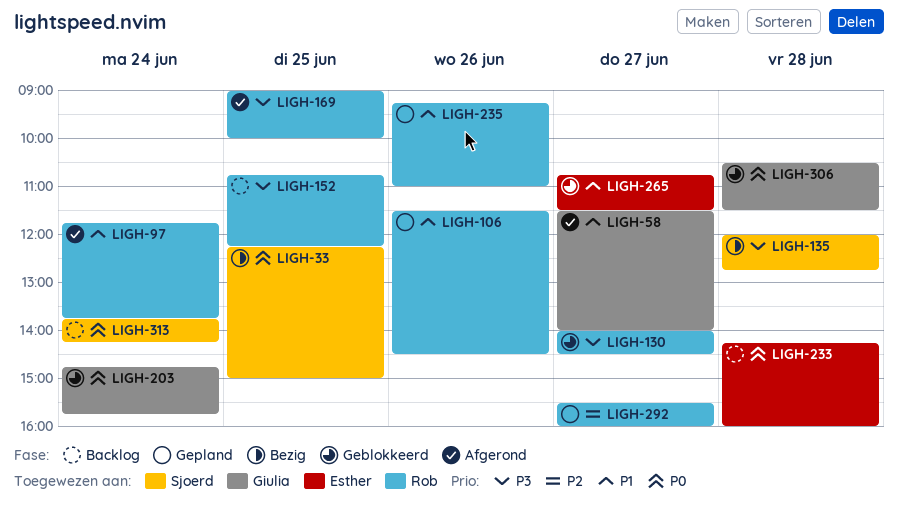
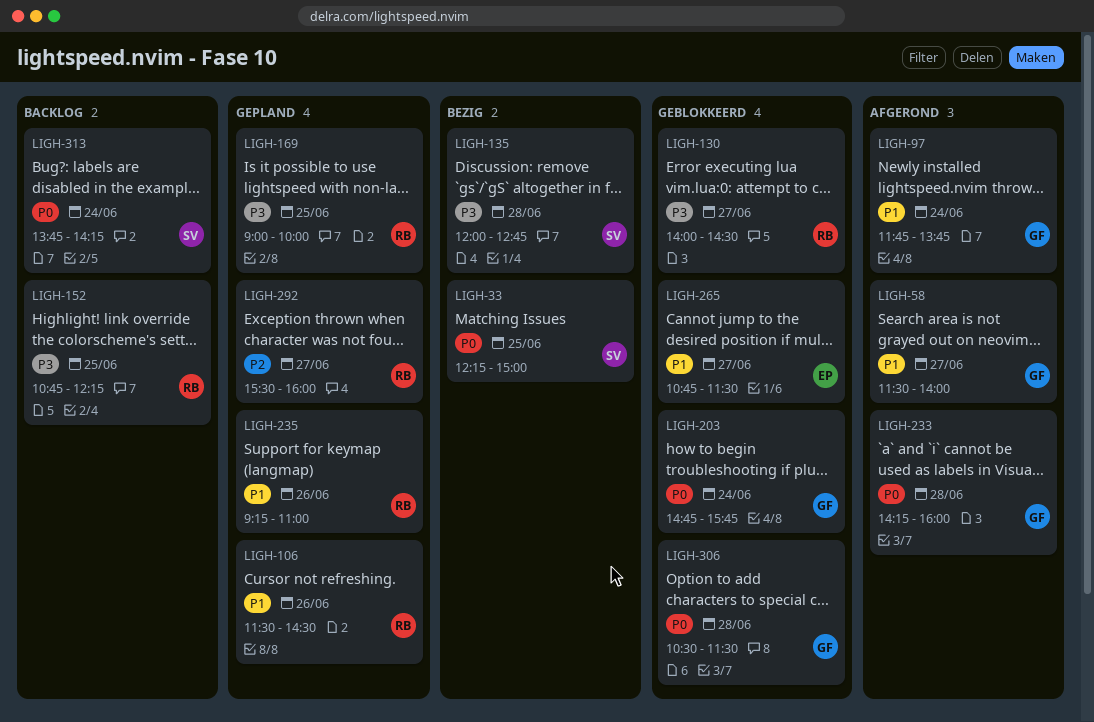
LIGH-97, owner: Rob -> Giulia
LIGH-169, status: Afgerond -> Gepland
LIGH-233, status: Backlog -> Afgerond
LIGH-233, owner: Esther -> Giulia

